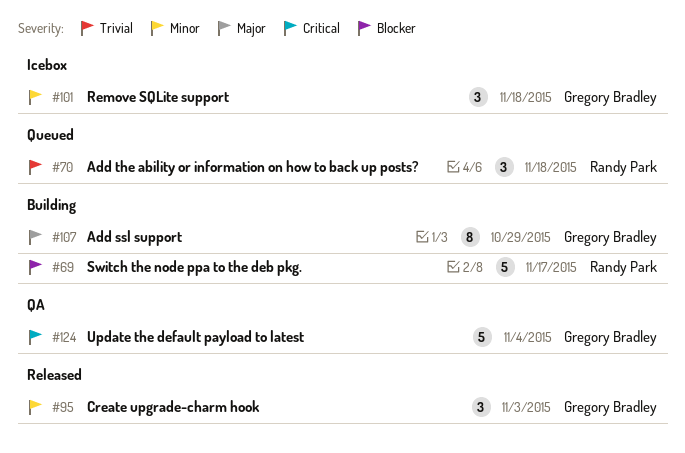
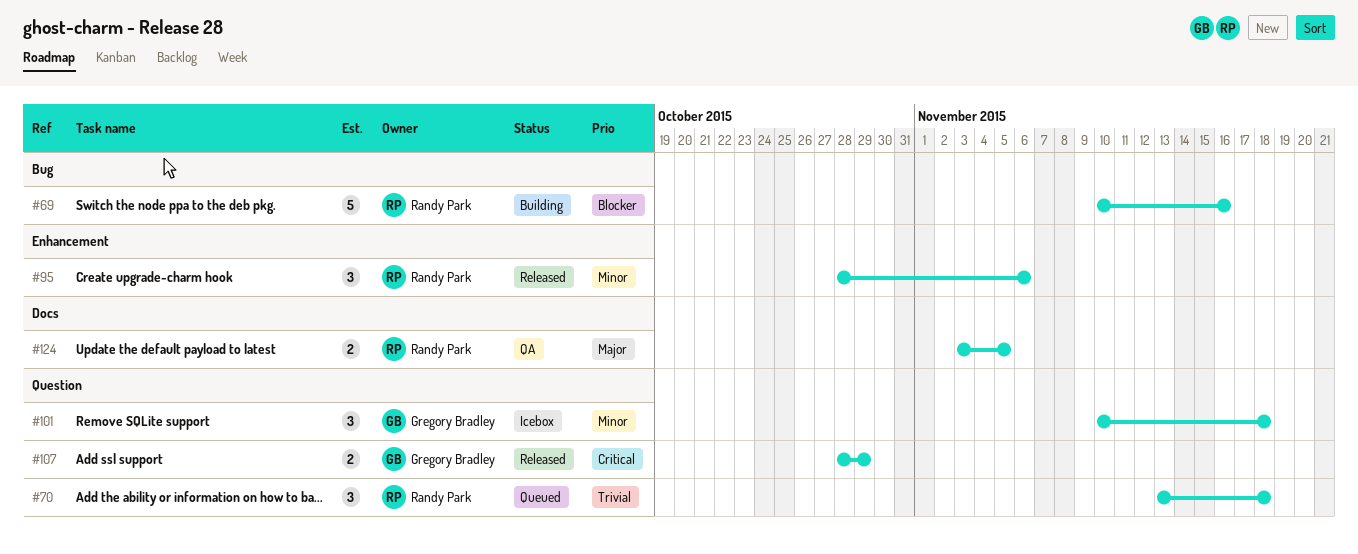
#69, due: Nov 17 -> Nov 16
#95, owner: Gregory Bradley -> Randy Park
#95, due: Nov 3 -> Nov 6
#107, status: Building -> Released
#107, priority: Major -> Critical
#107, estimate: 8 -> 2
#124, owner: Gregory Bradley -> Randy Park
#124, priority: Critical -> Major
#124, estimate: 5 -> 2
#124, due: Nov 4 -> Nov 5

